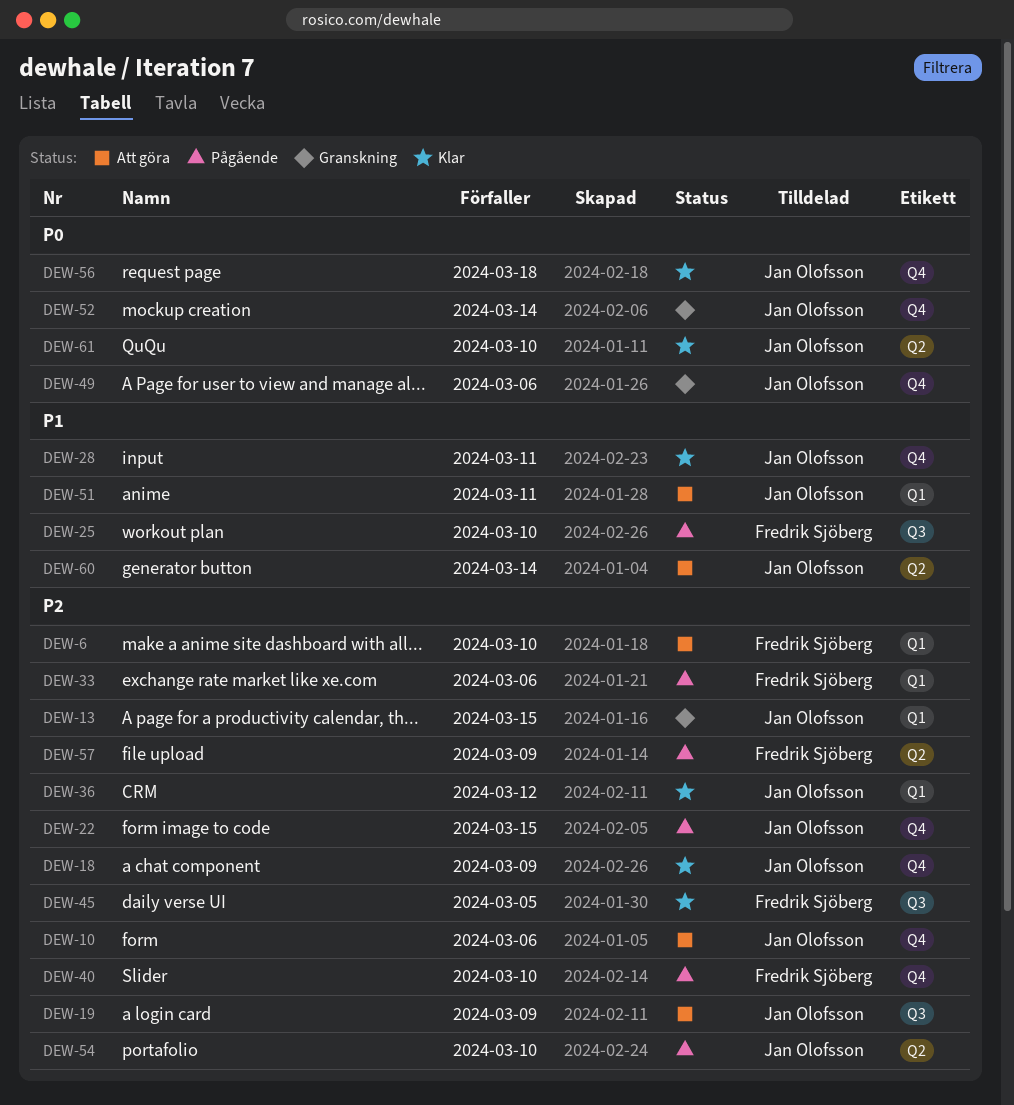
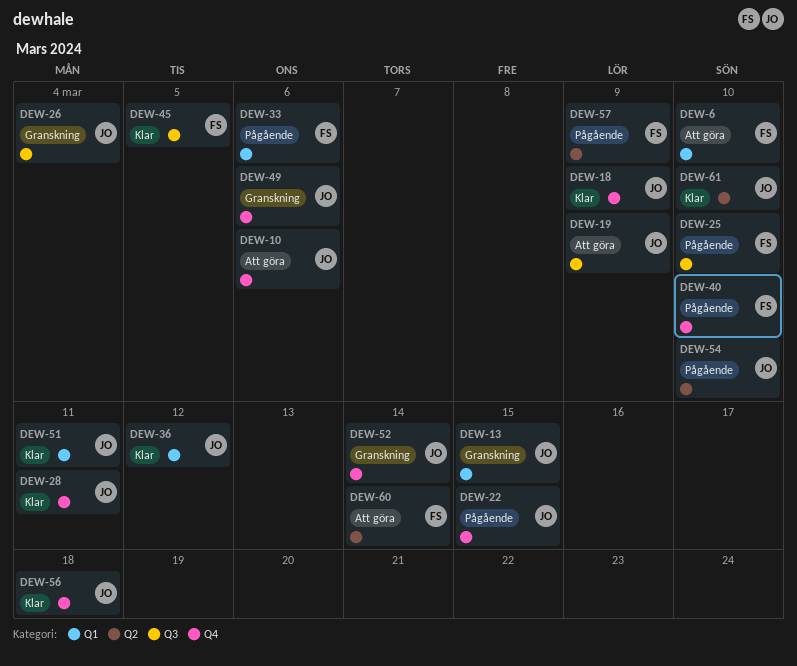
DEW-26: none -> present
DEW-51, status: Att göra -> Klar
DEW-60, owner: Jan Olofsson -> Fredrik Sjöberg

